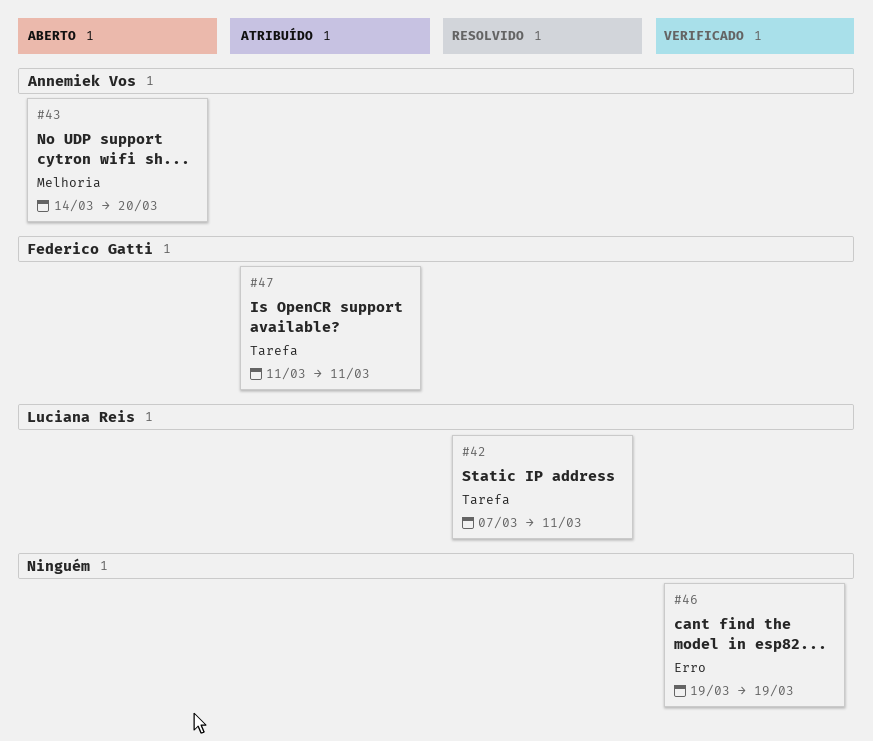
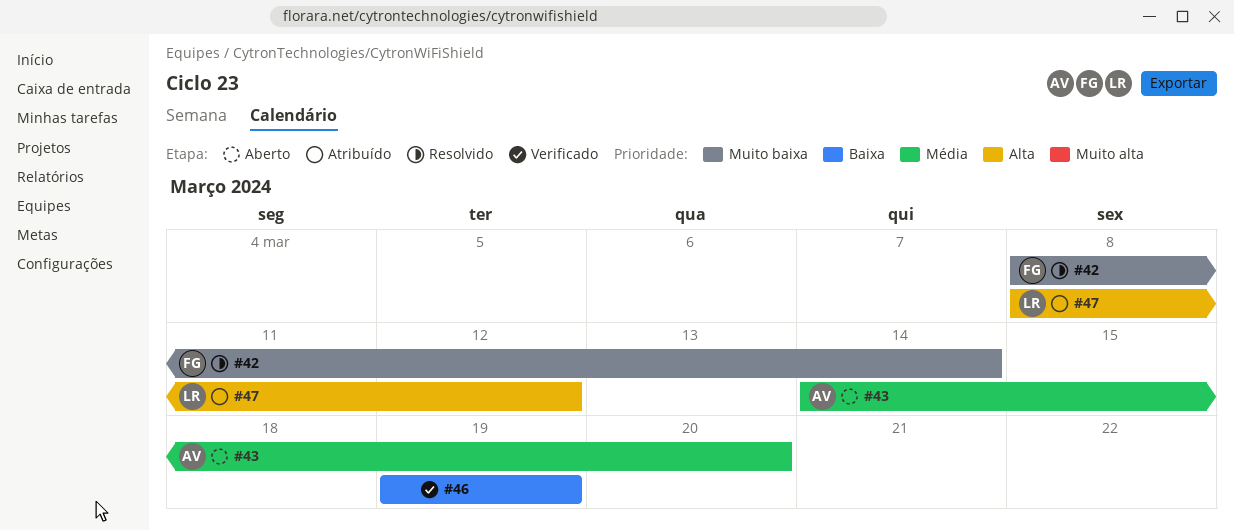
#42, owner: Luciana Reis -> Federico Gatti
#42, start: Mar 7 -> Mar 8
#42, due: Mar 11 -> Mar 14
#47, owner: Federico Gatti -> Luciana Reis
#47, start: Mar 11 -> Mar 8
#47, due: Mar 11 -> Mar 12

